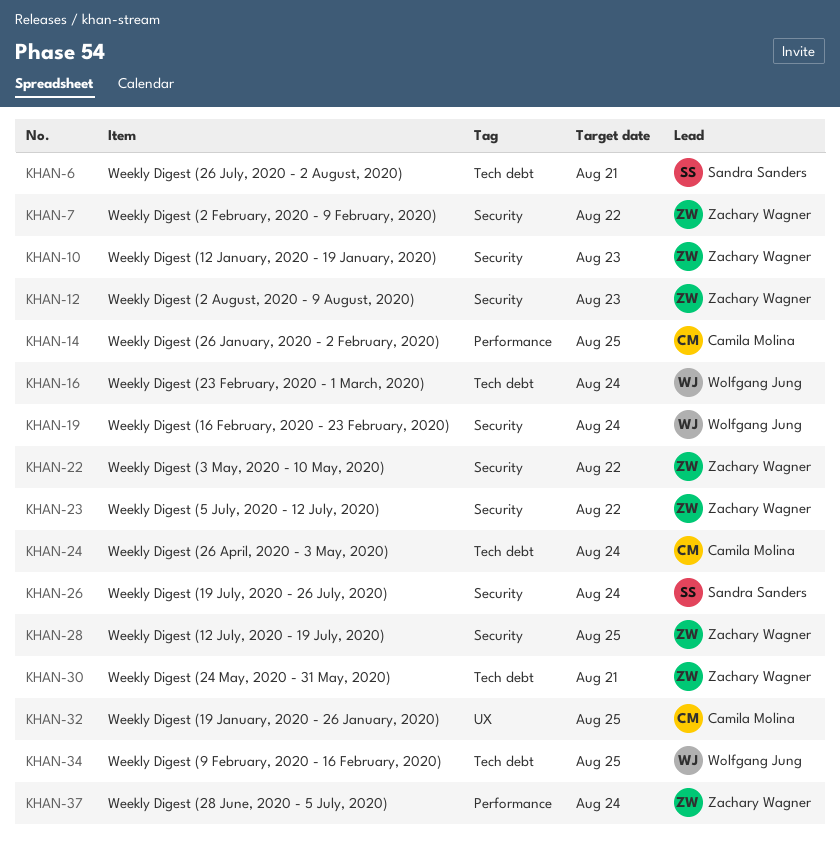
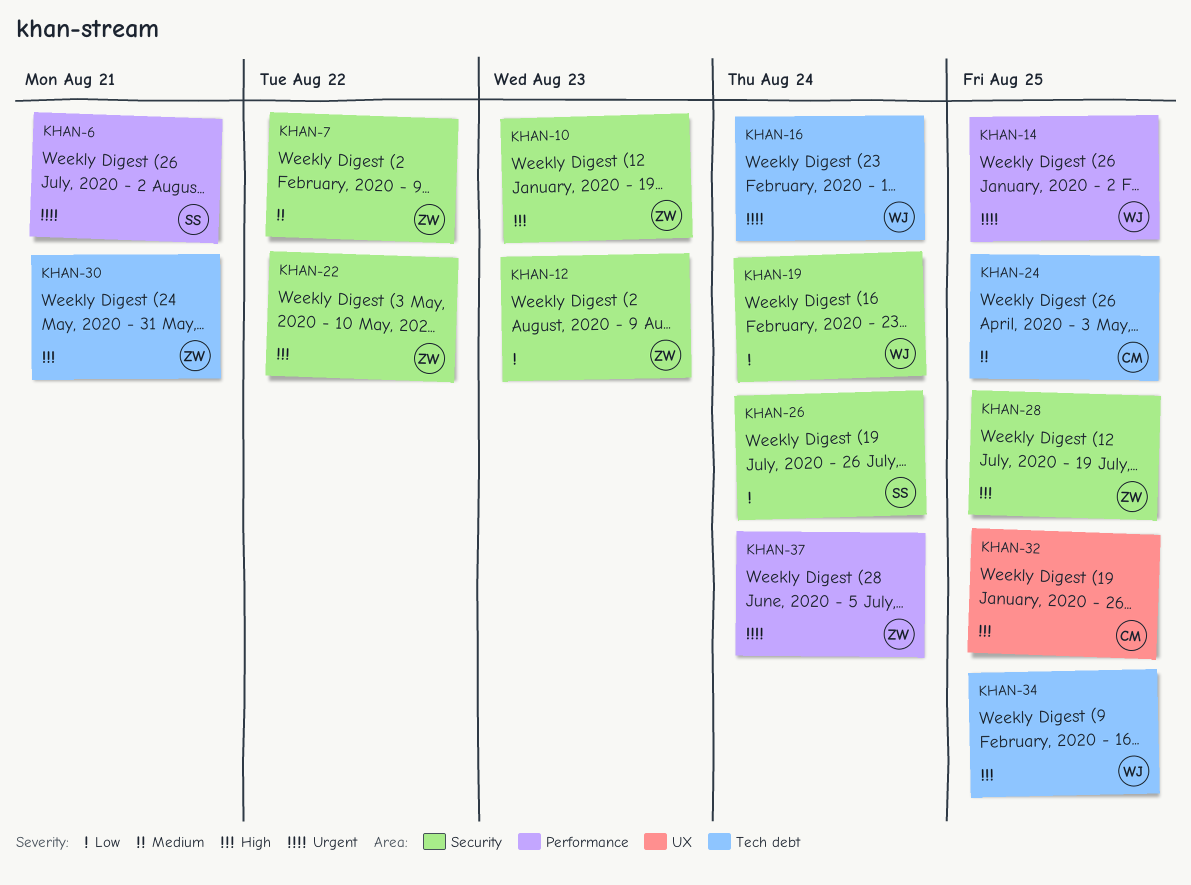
KHAN-6, label: Tech debt -> Performance
KHAN-14, owner: Camila Molina -> Wolfgang Jung
KHAN-23: present -> none
KHAN-24, due: Aug 24 -> Aug 25

